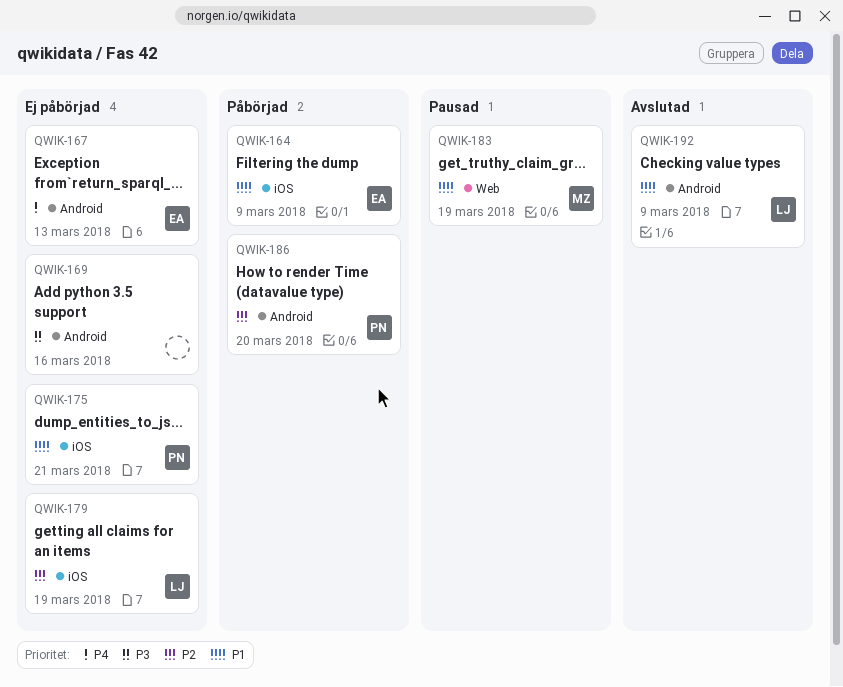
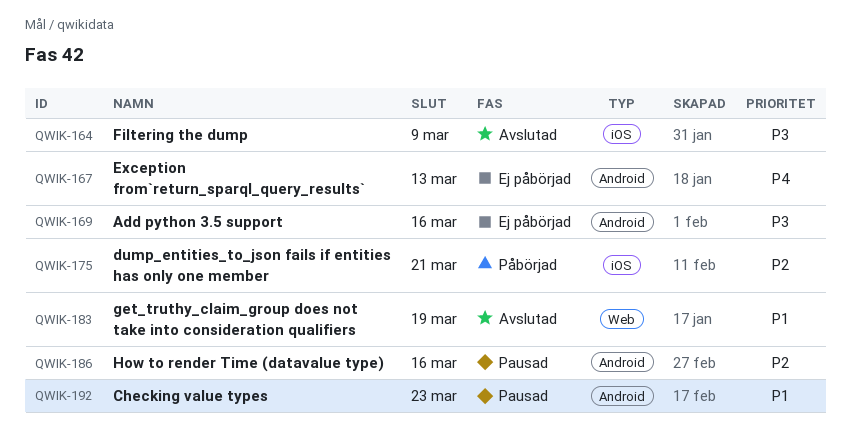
QWIK-164, status: Påbörjad -> Avslutad
QWIK-164, priority: P1 -> P3
QWIK-175, status: Ej påbörjad -> Påbörjad
QWIK-175, priority: P1 -> P2
QWIK-179: present -> none
QWIK-183, status: Pausad -> Avslutad
QWIK-186, status: Påbörjad -> Pausad
QWIK-186, due: Mar 20 -> Mar 16
QWIK-192, status: Avslutad -> Pausad
QWIK-192, due: Mar 9 -> Mar 23

